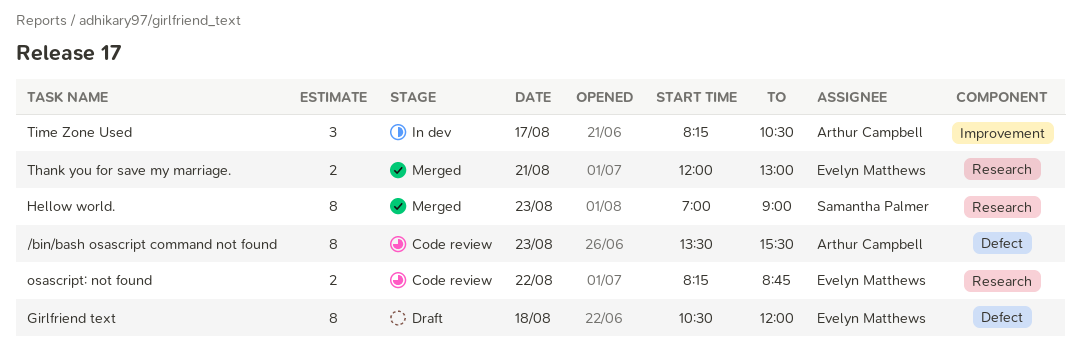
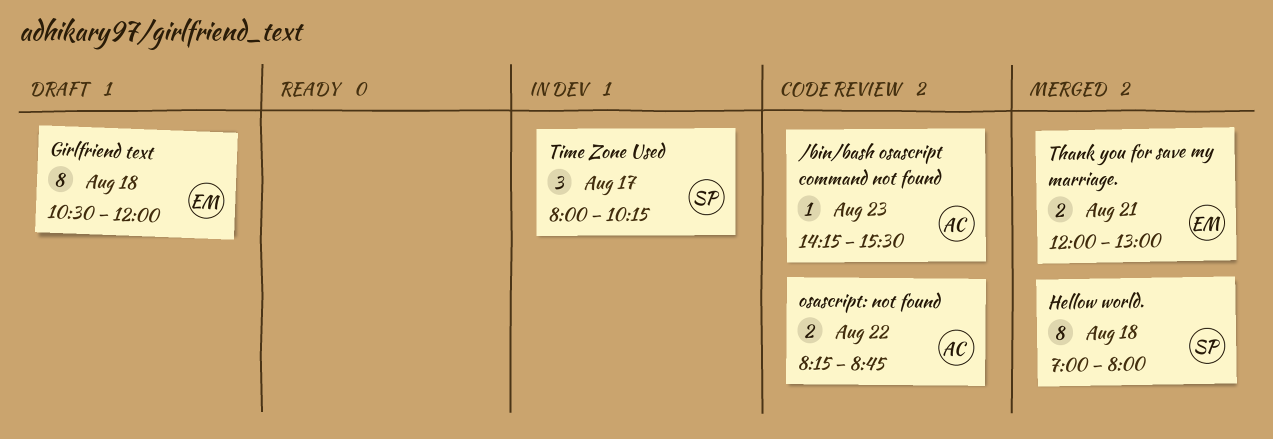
/bin/bash osascript command not found, estimate: 8 -> 1
/bin/bash osascript command not found, begins: 13:30 -> 14:15
Hellow world., day: Aug 23 -> Aug 18
Hellow world., ends: 09:00 -> 08:00
osascript: not found, owner: Evelyn Matthews -> Arthur Campbell
Time Zone Used, owner: Arthur Campbell -> Samantha Palmer
Time Zone Used, begins: 08:15 -> 08:00
Time Zone Used, ends: 10:30 -> 10:15

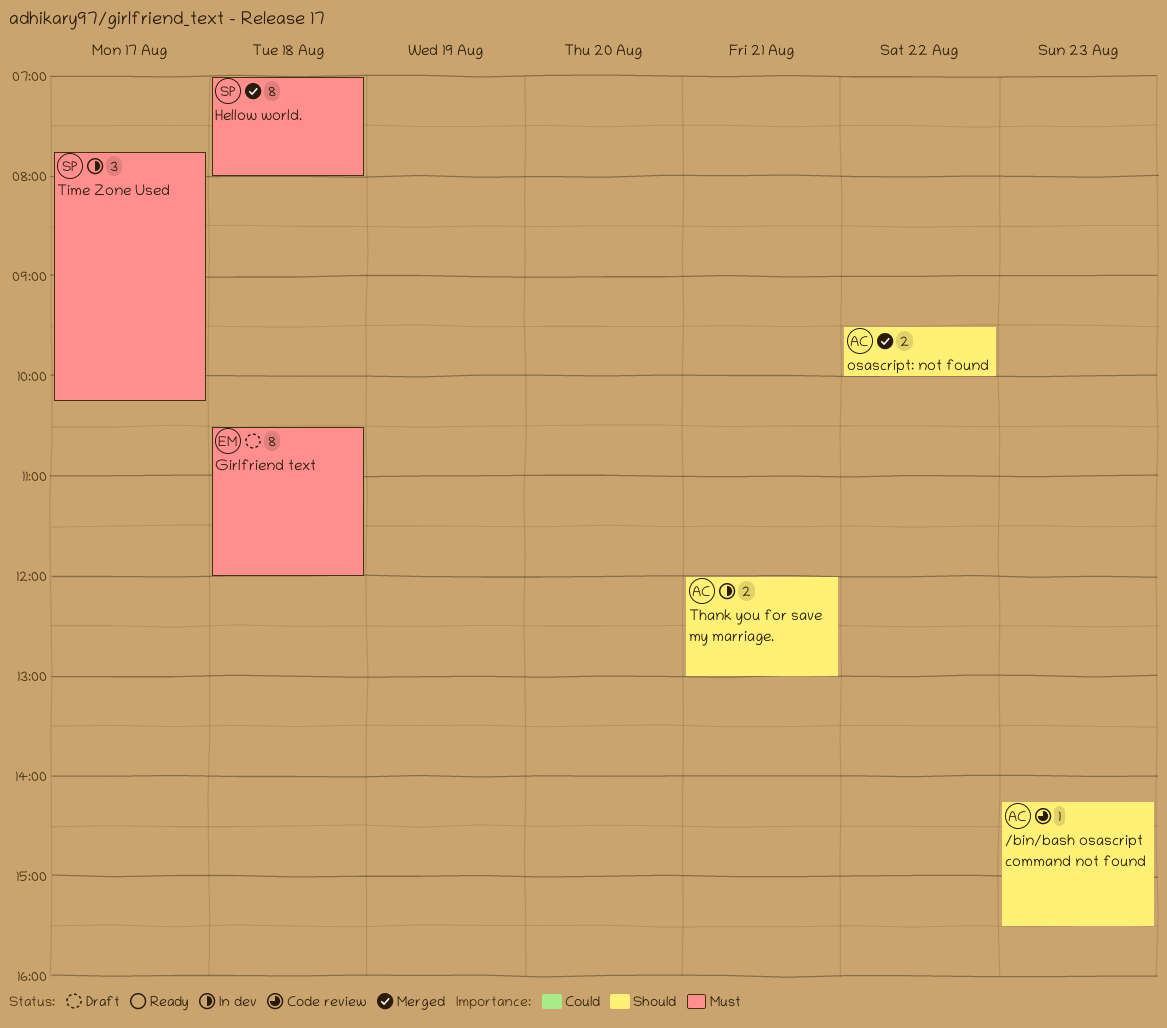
osascript: not found, status: Code review -> Merged
osascript: not found, begins: 08:15 -> 09:30
osascript: not found, ends: 08:45 -> 10:00
Thank you for save my marriage., status: Merged -> In dev
Thank you for save my marriage., owner: EM -> AC
Time Zone Used, begins: 08:00 -> 07:45

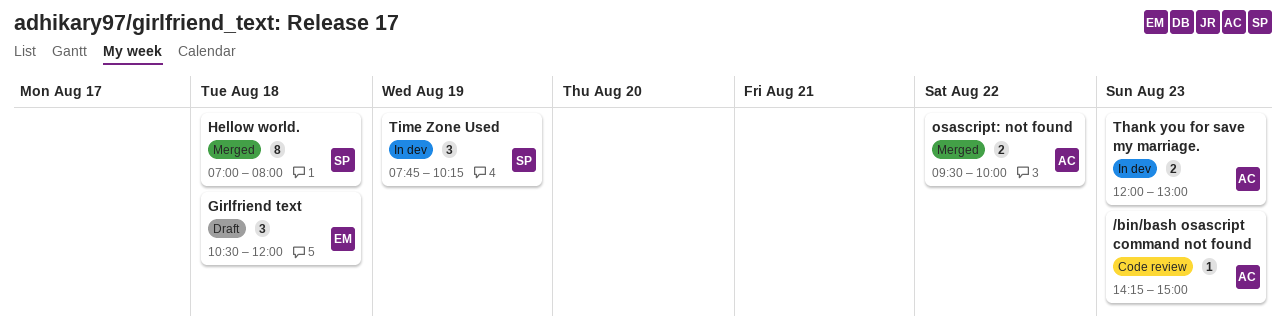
/bin/bash osascript command not found, ends: 15:30 -> 15:00
Girlfriend text, estimate: 8 -> 3
Thank you for save my marriage., day: Aug 21 -> Aug 23
Time Zone Used, day: Aug 17 -> Aug 19

